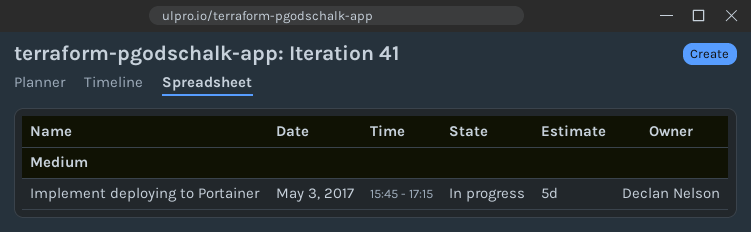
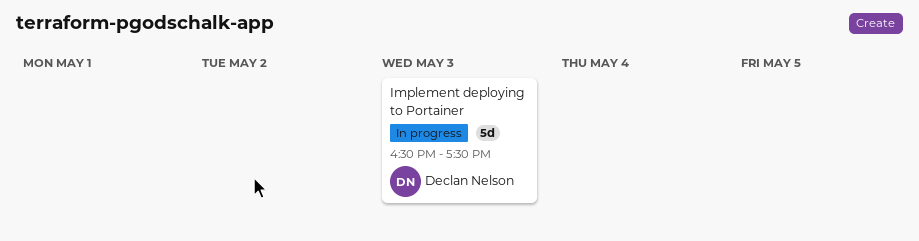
Implement deploying to Portainer, begins: 15:45 -> 16:30
Implement deploying to Portainer, ends: 17:15 -> 17:30

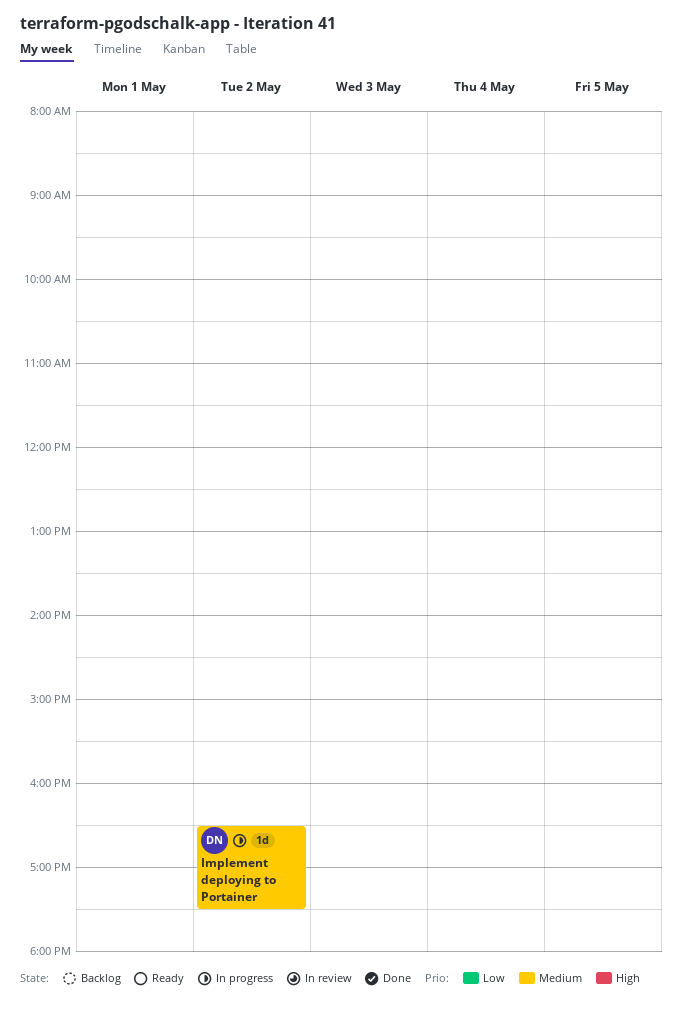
Implement deploying to Portainer, estimate: 5d -> 1d
Implement deploying to Portainer, day: May 3 -> May 2

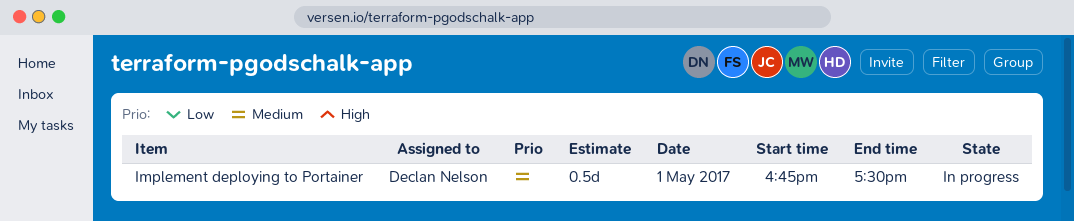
Implement deploying to Portainer, estimate: 1d -> 0.5d
Implement deploying to Portainer, day: May 2 -> May 1
Implement deploying to Portainer, begins: 16:30 -> 16:45

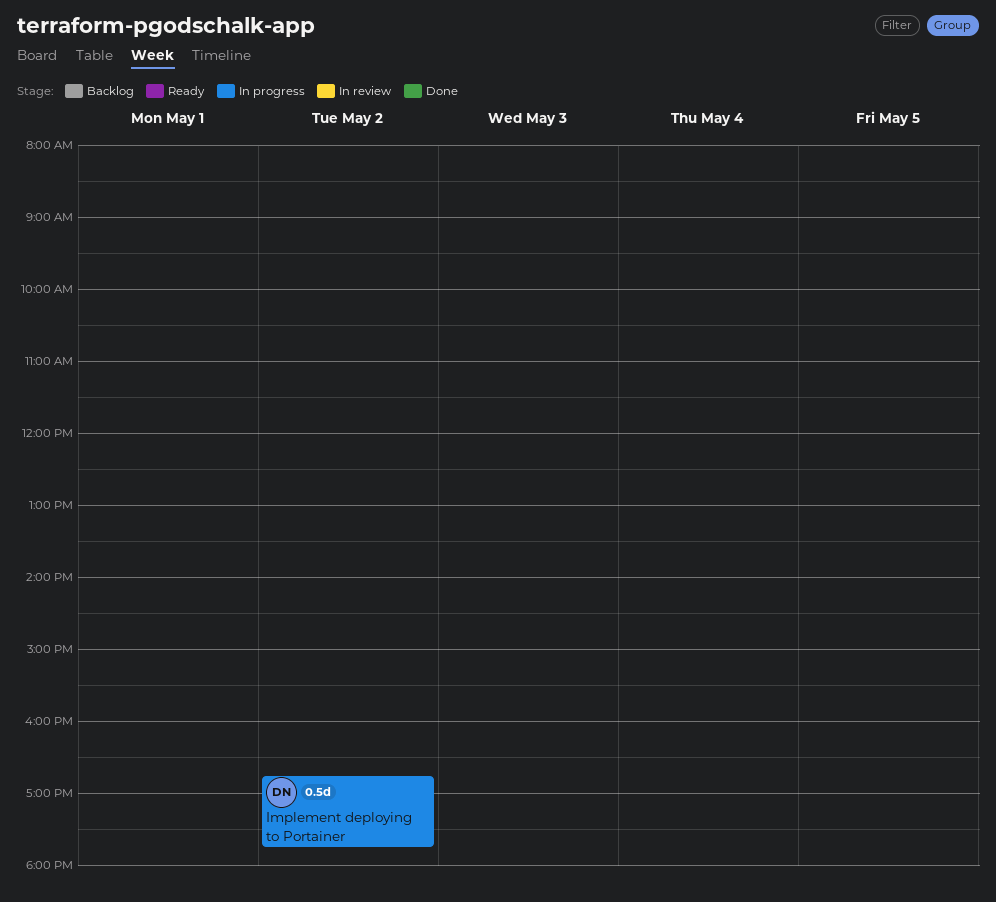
Implement deploying to Portainer, day: May 1 -> May 2
Implement deploying to Portainer, ends: 17:30 -> 17:45

